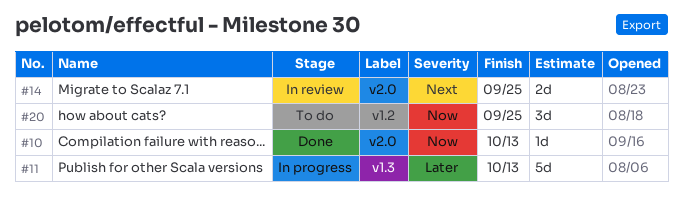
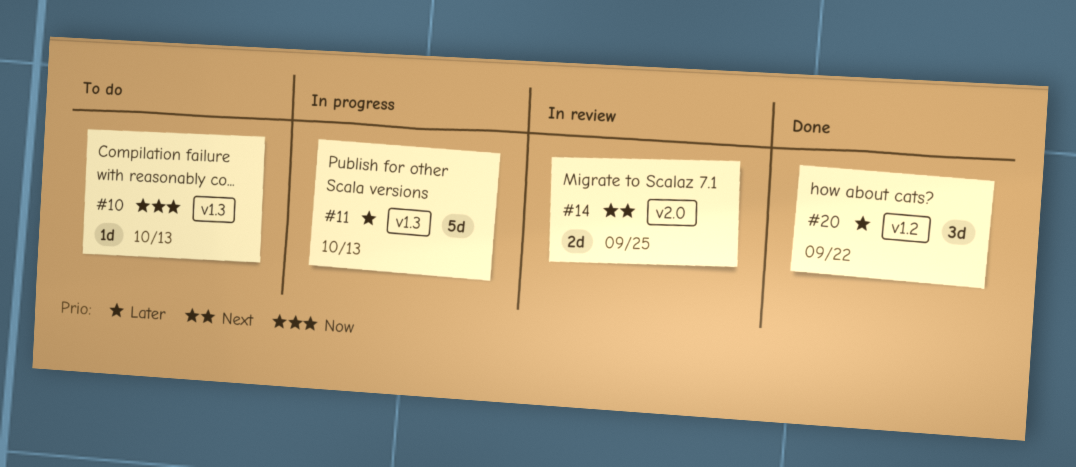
#10, status: Done -> To do
#10, label: v2.0 -> v1.3
#20, status: To do -> Done
#20, priority: Now -> Later
#20, due: Sep 25 -> Sep 22

